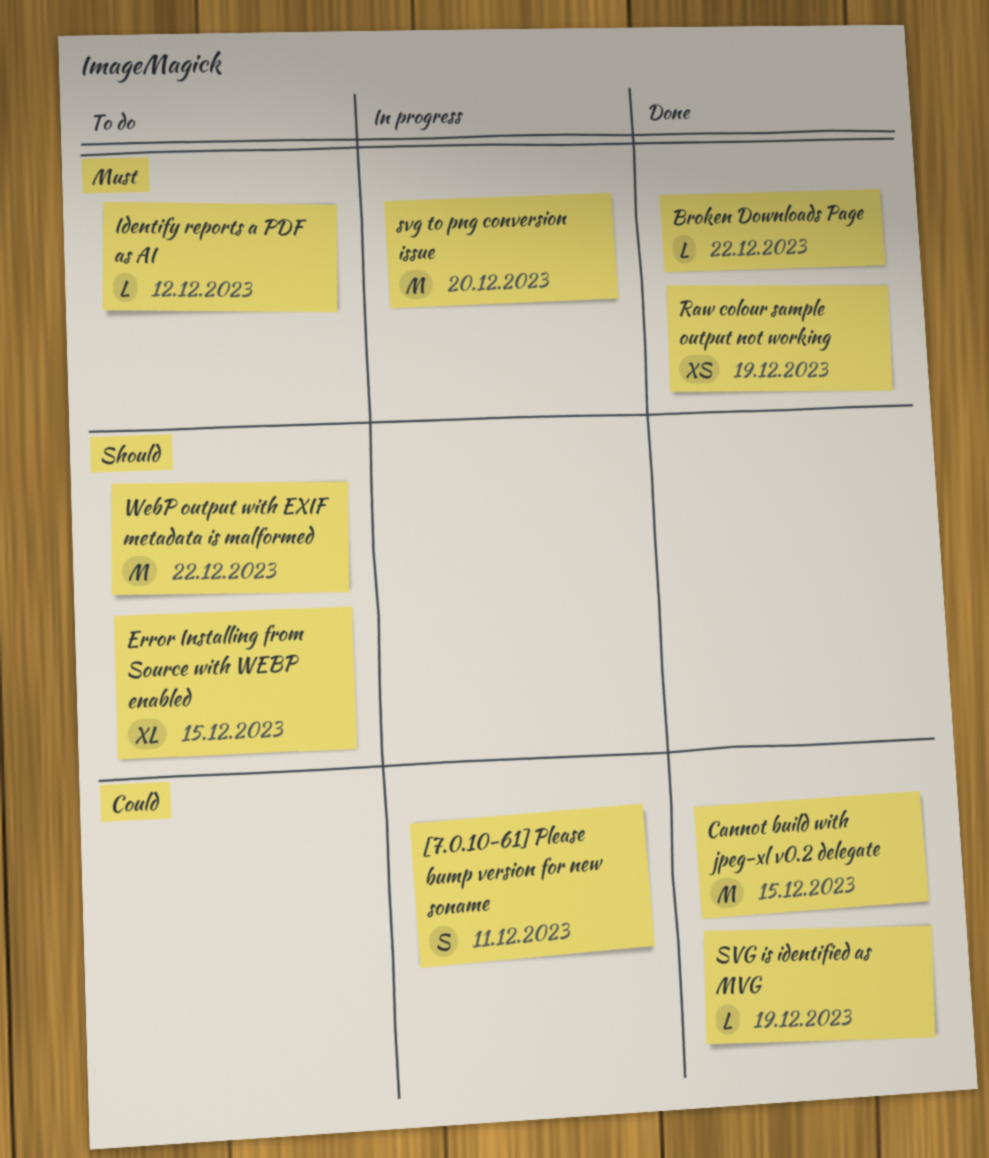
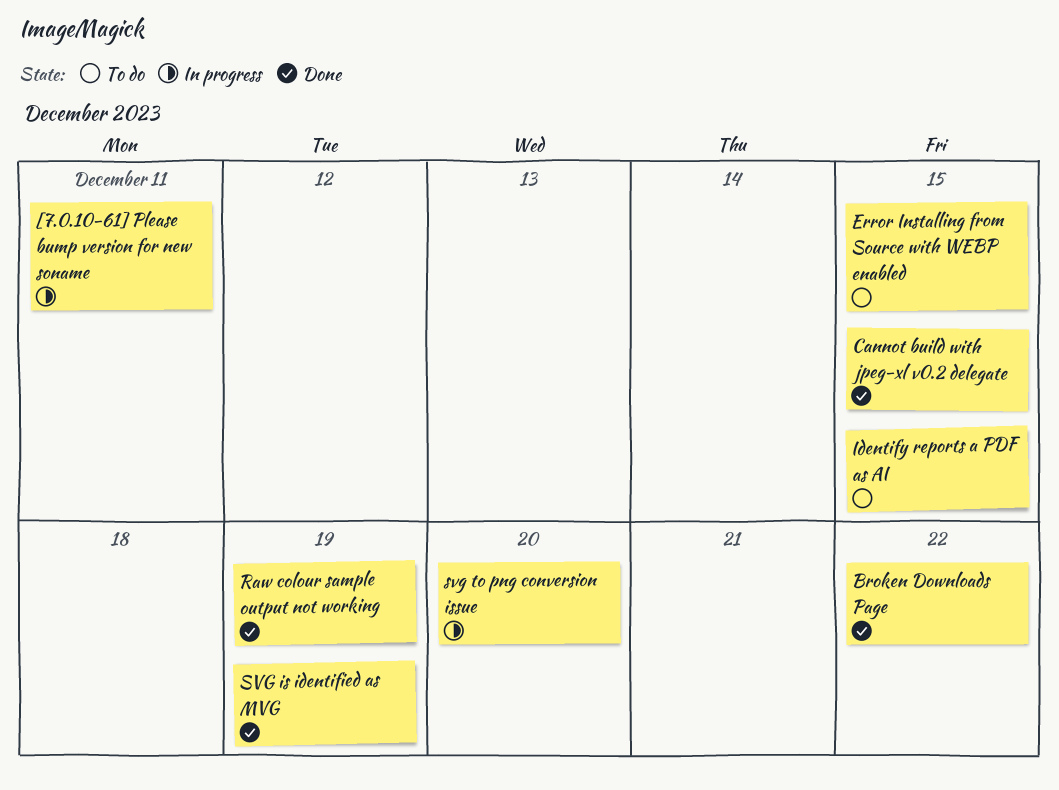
Identify reports a PDF as AI, due: Dec 12 -> Dec 15
WebP output with EXIF metadata is malformed: present -> none

